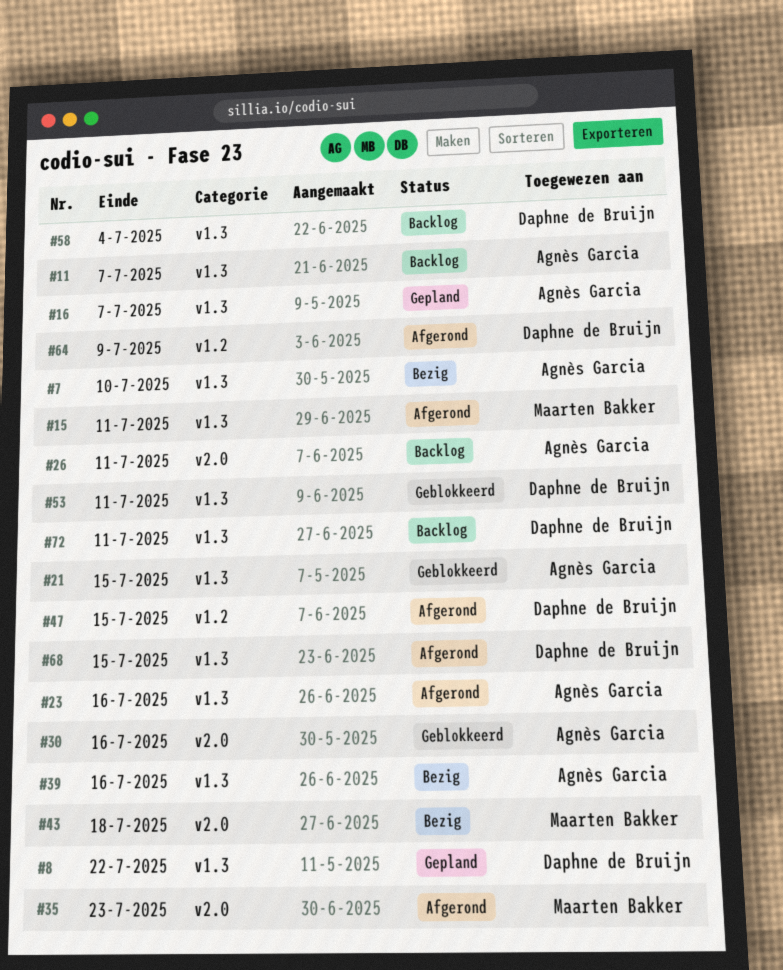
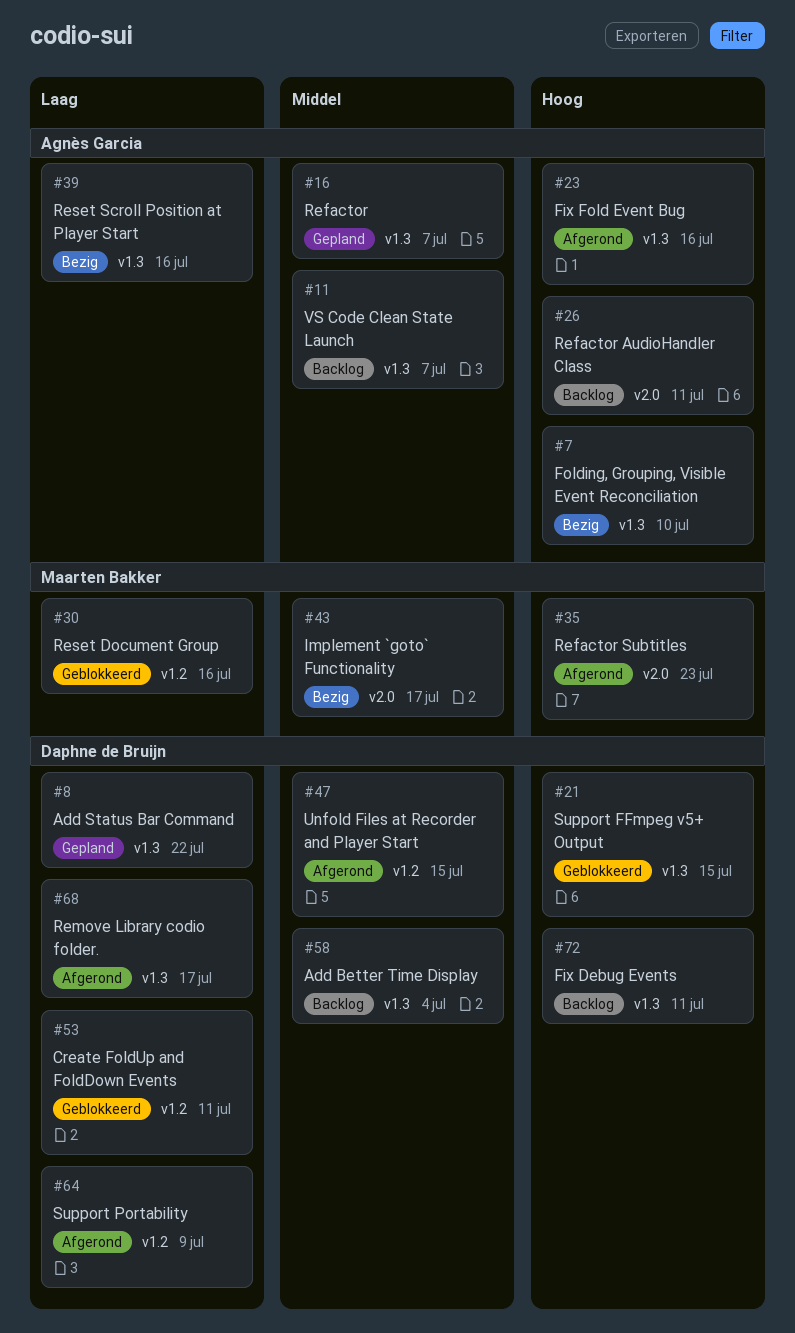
#15: present -> none
#21, owner: Agnès Garcia -> Daphne de Bruijn
#30, owner: Agnès Garcia -> Maarten Bakker
#30, label: v2.0 -> v1.2
#43, due: Jul 18 -> Jul 17
#53, label: v1.3 -> v1.2
#68, due: Jul 15 -> Jul 17

